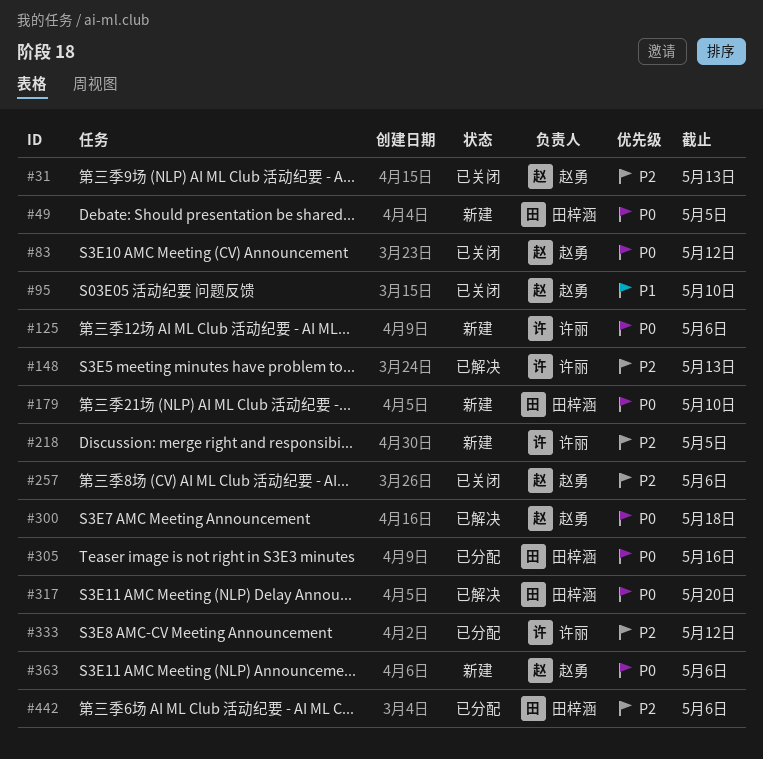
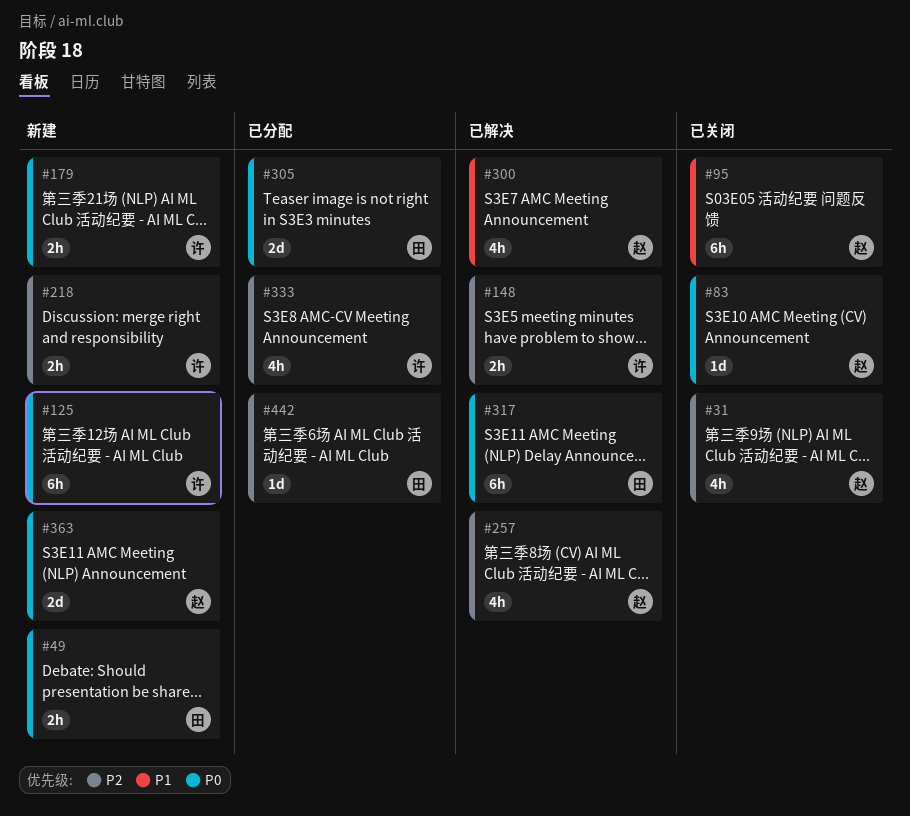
#179, owner: 田梓涵 -> 许丽
#257, status: 已关闭 -> 已解决
#300, priority: P0 -> P1

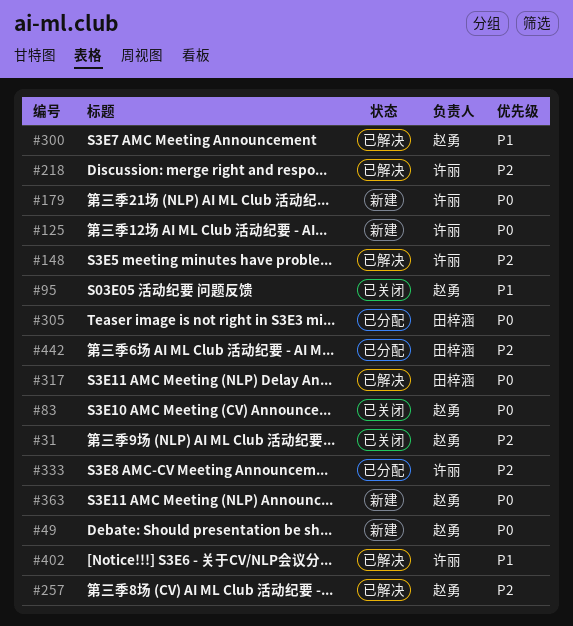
#49, owner: 田梓涵 -> 赵勇
#218, status: 新建 -> 已解决
#402: none -> present

